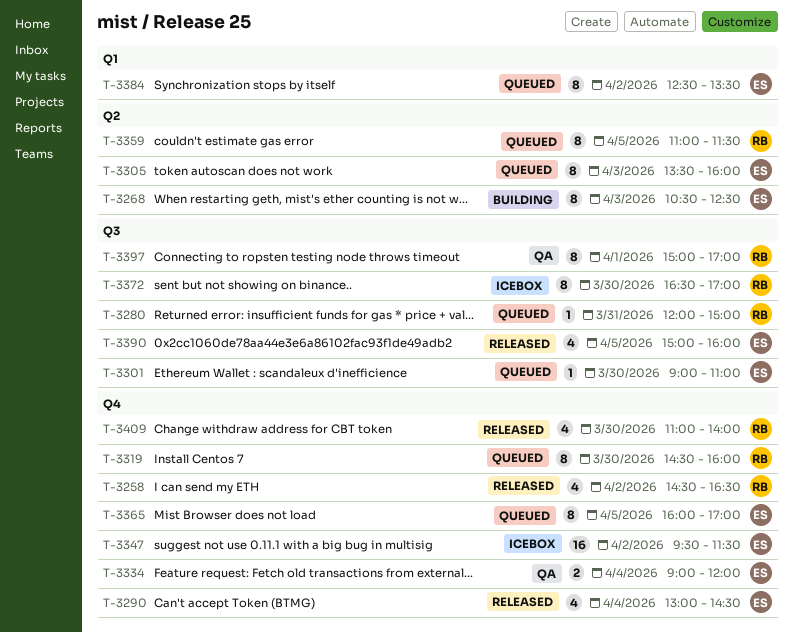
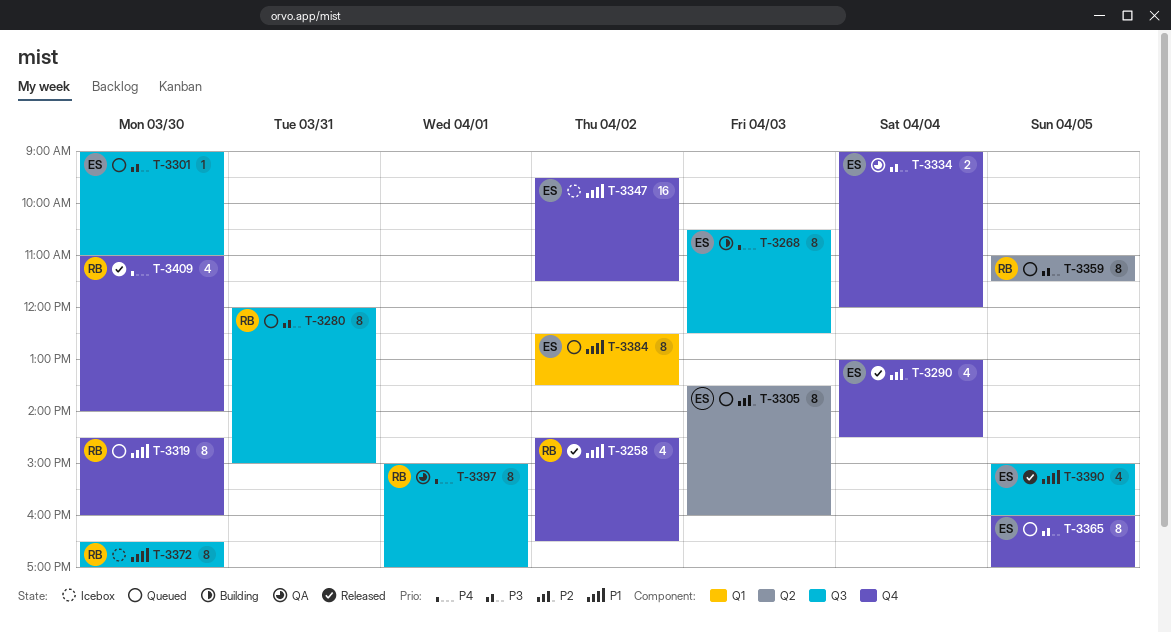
T-3268, label: Q2 -> Q3
T-3280, estimate: 1 -> 8

